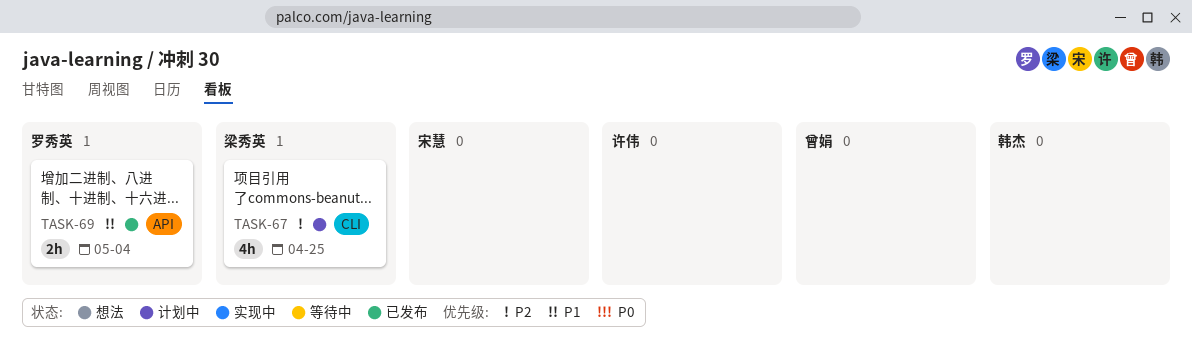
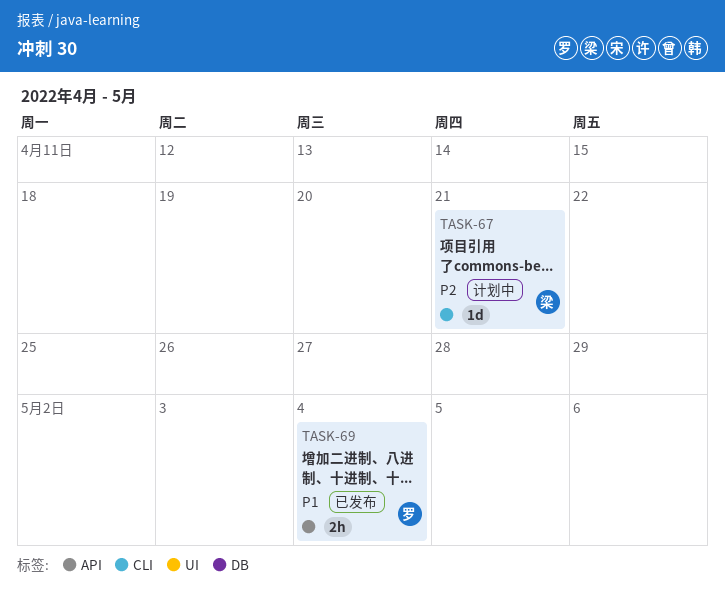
TASK-67, estimate: 4h -> 1d
TASK-67, due: Apr 25 -> Apr 21

